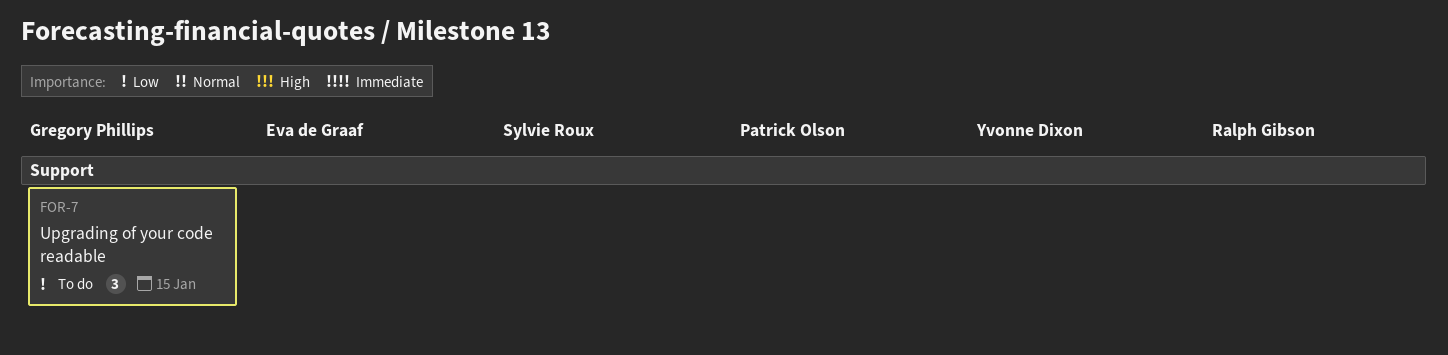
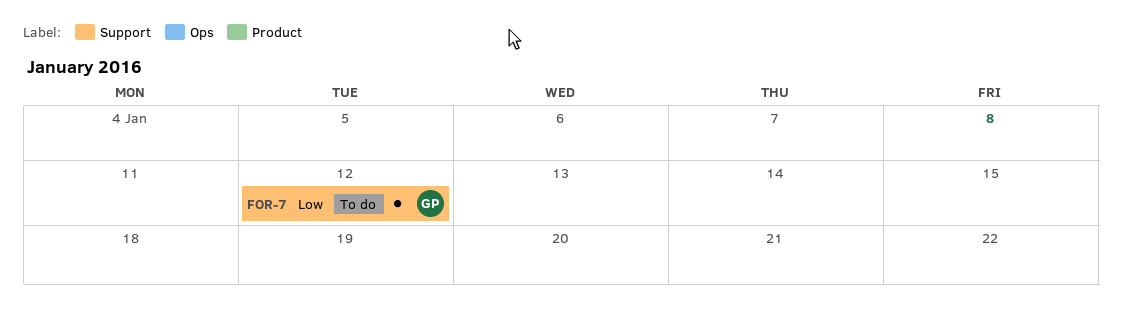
FOR-7, estimate: 3 -> 1
FOR-7, due: Jan 15 -> Jan 12

